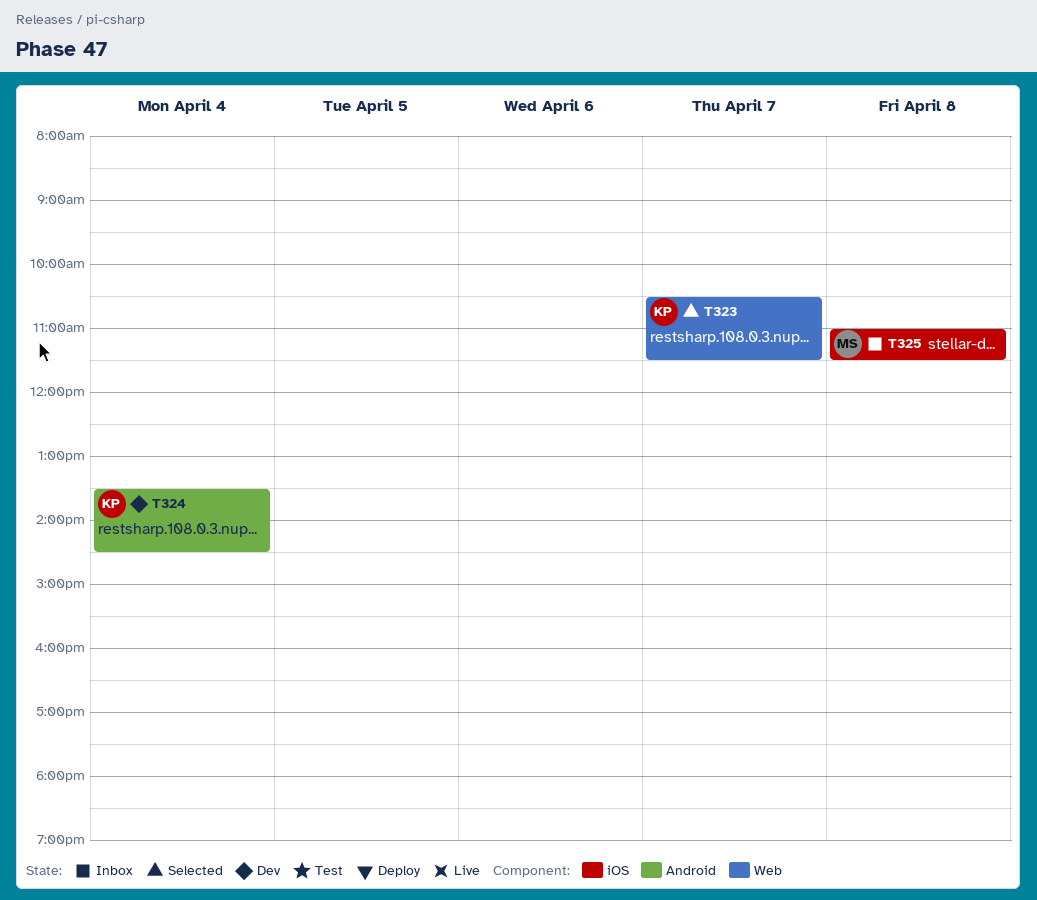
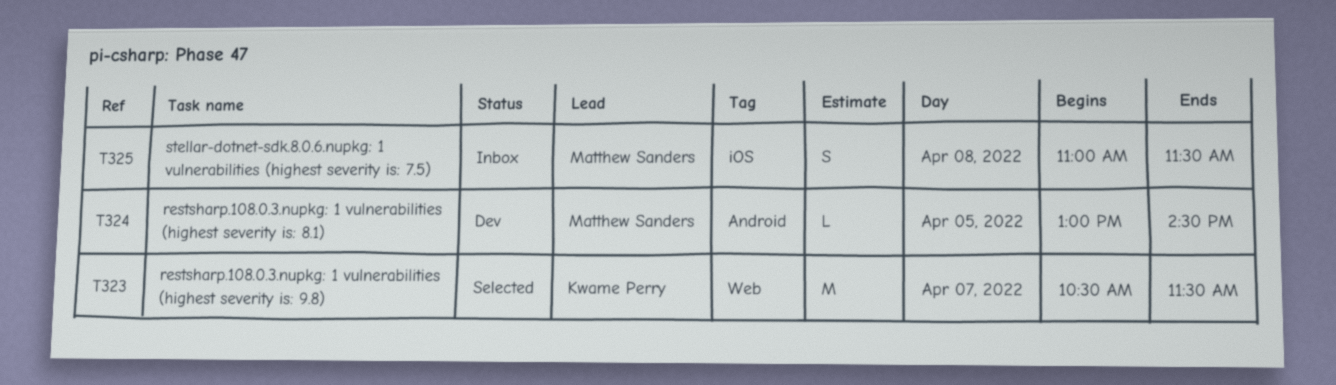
T324, owner: Kwame Perry -> Matthew Sanders
T324, day: Apr 4 -> Apr 5
T324, begins: 13:30 -> 13:00

